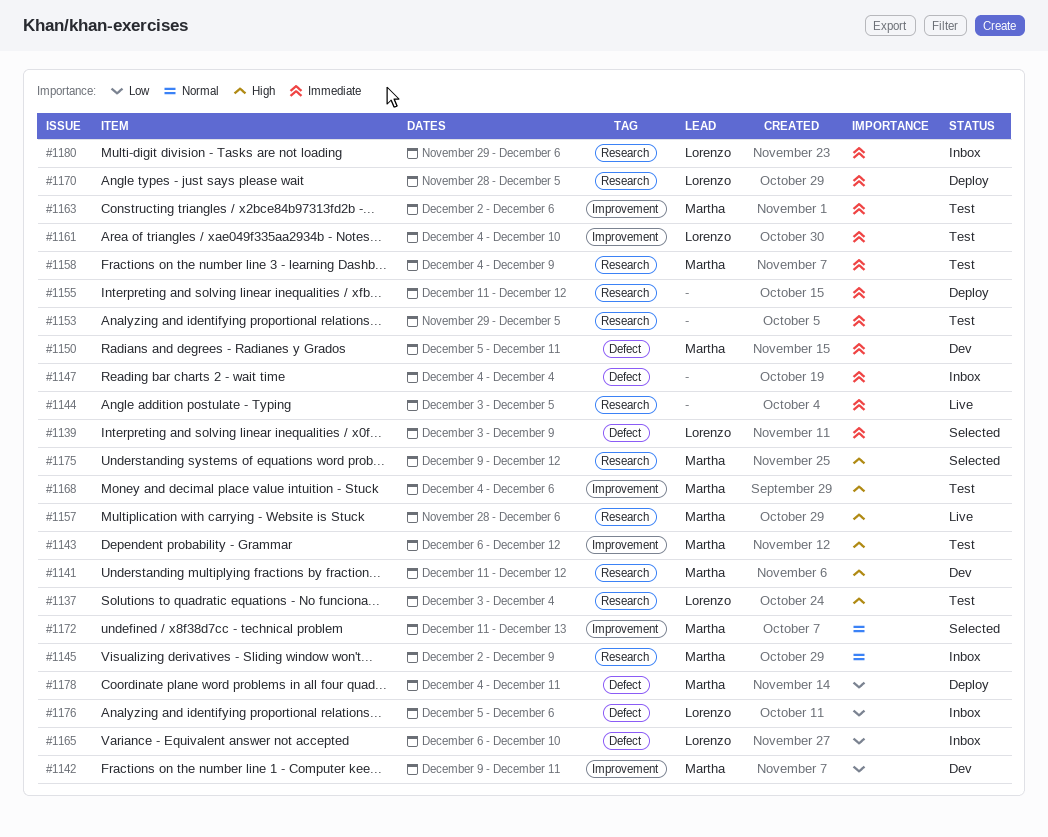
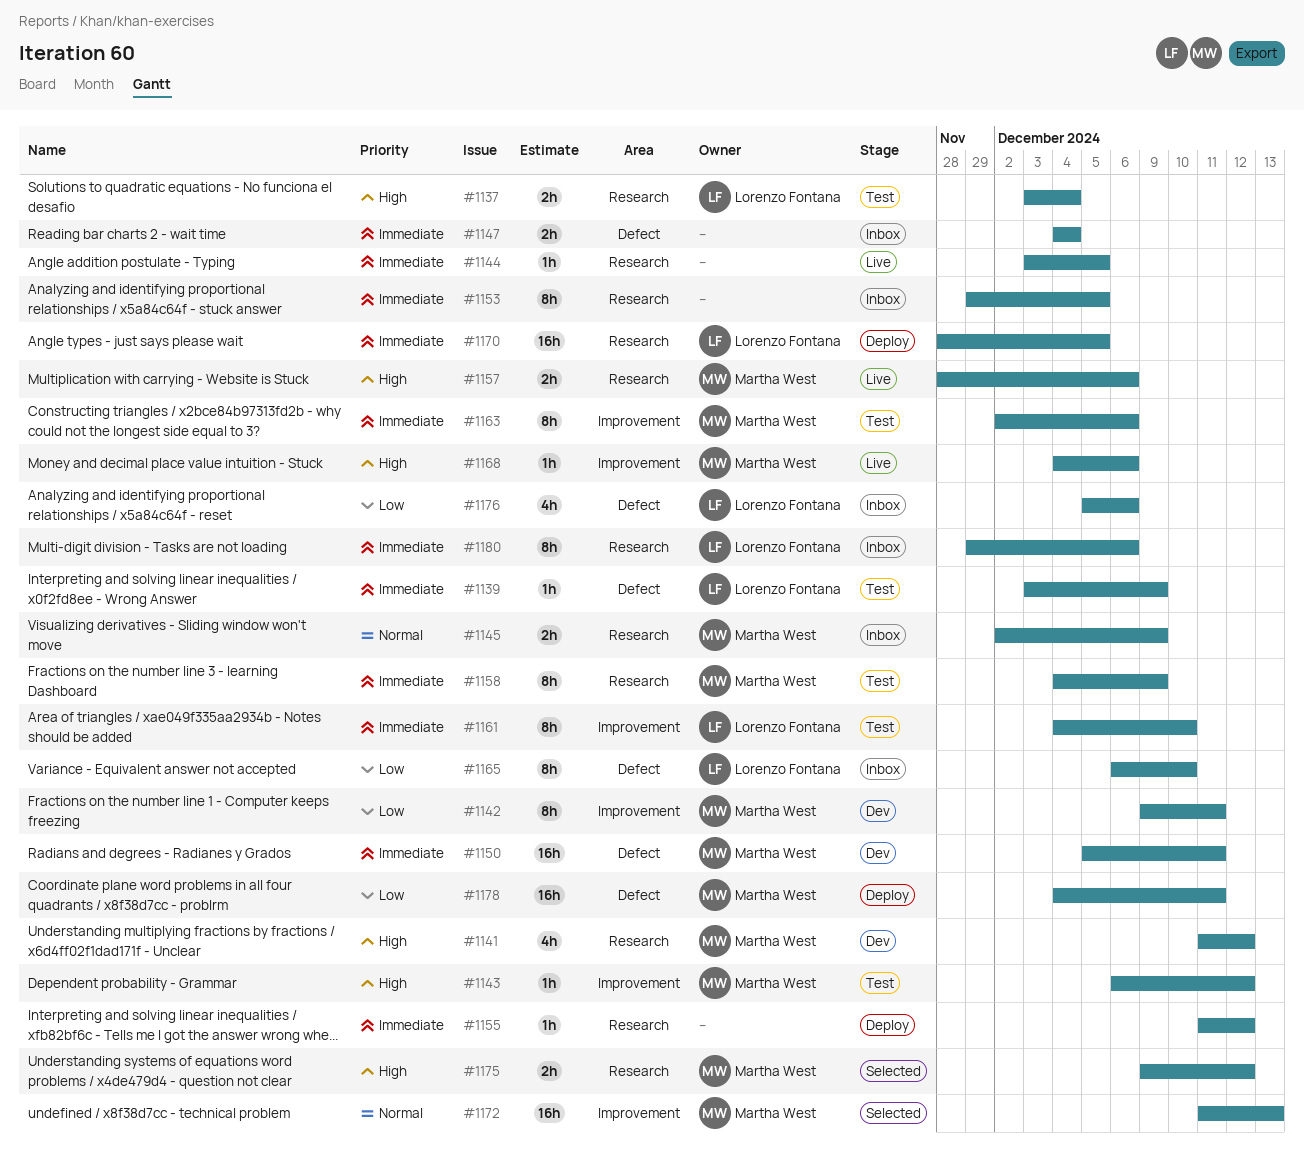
#1139, status: Selected -> Test
#1153, status: Test -> Inbox
#1168, status: Test -> Live

